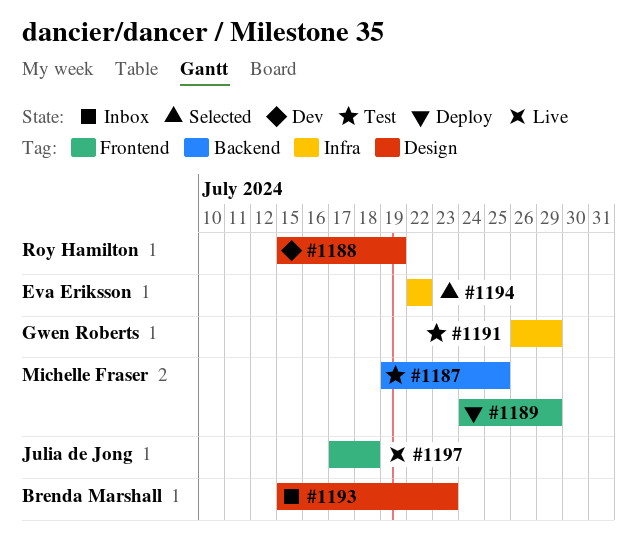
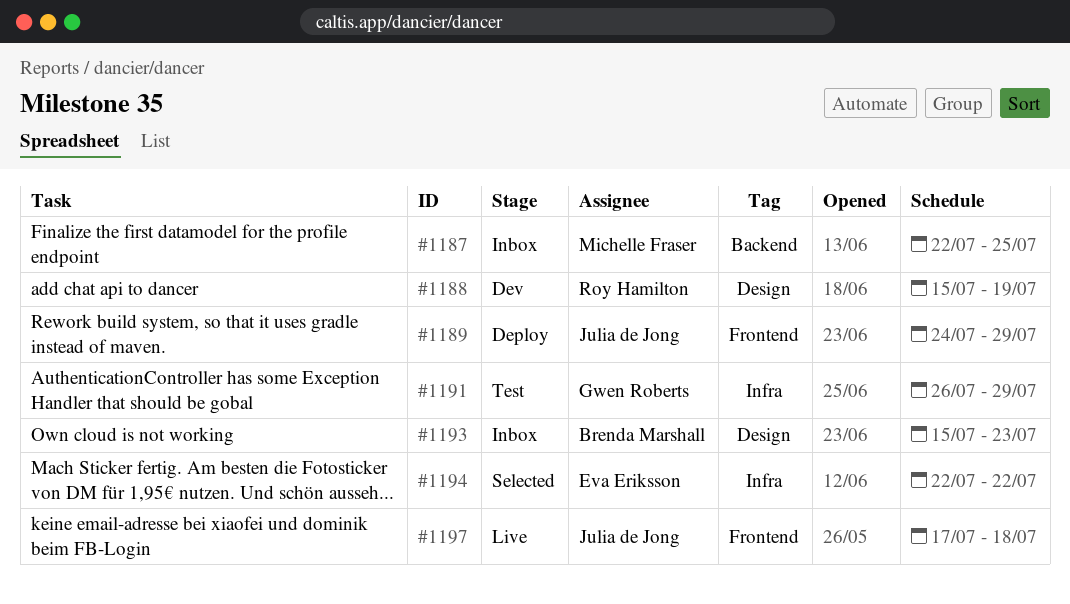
#1187, status: Test -> Inbox
#1187, start: Jul 19 -> Jul 22
#1189, owner: Michelle Fraser -> Julia de Jong

